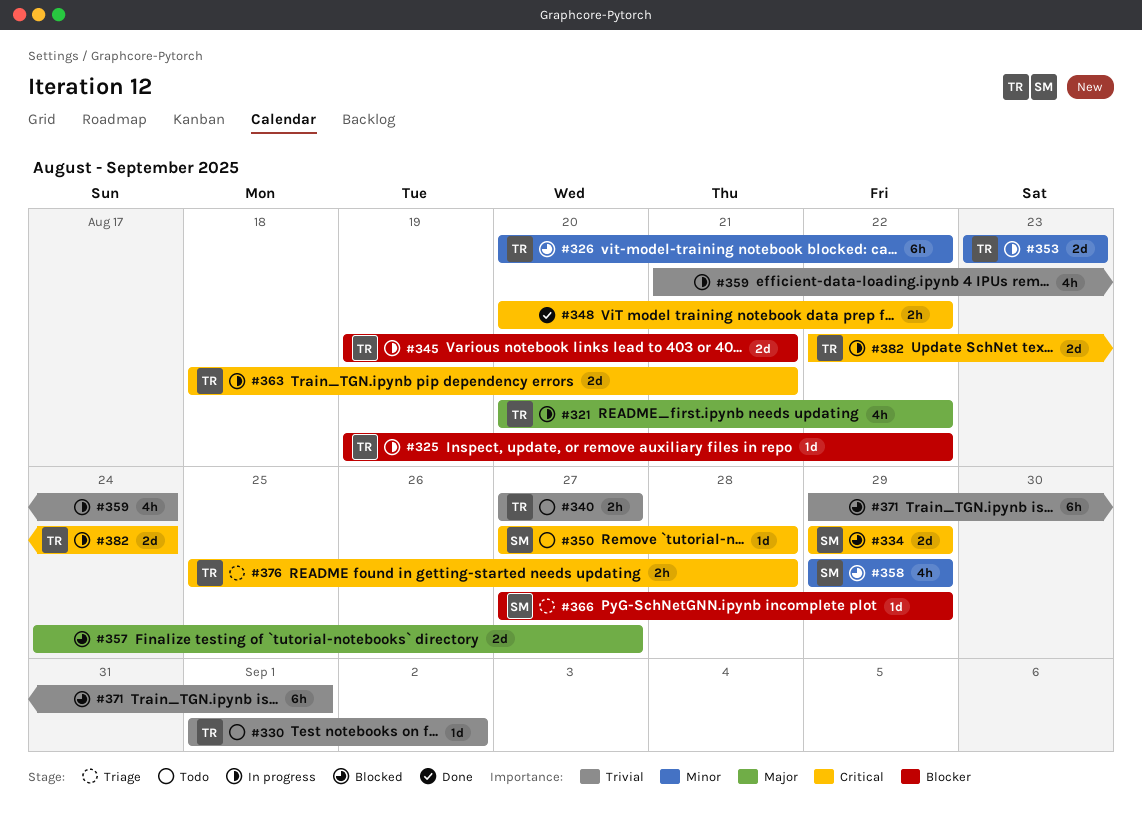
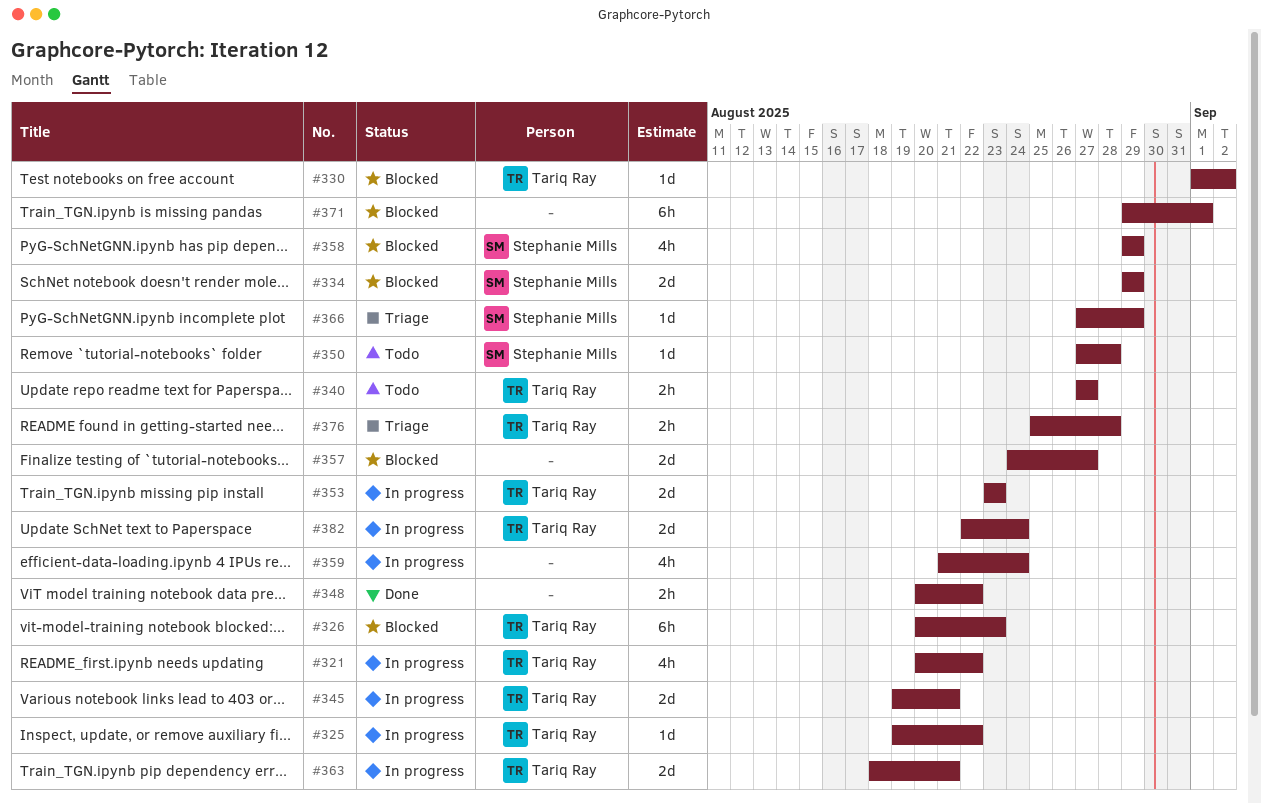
#326, due: Aug 22 -> Aug 23
#330, status: Todo -> Blocked

